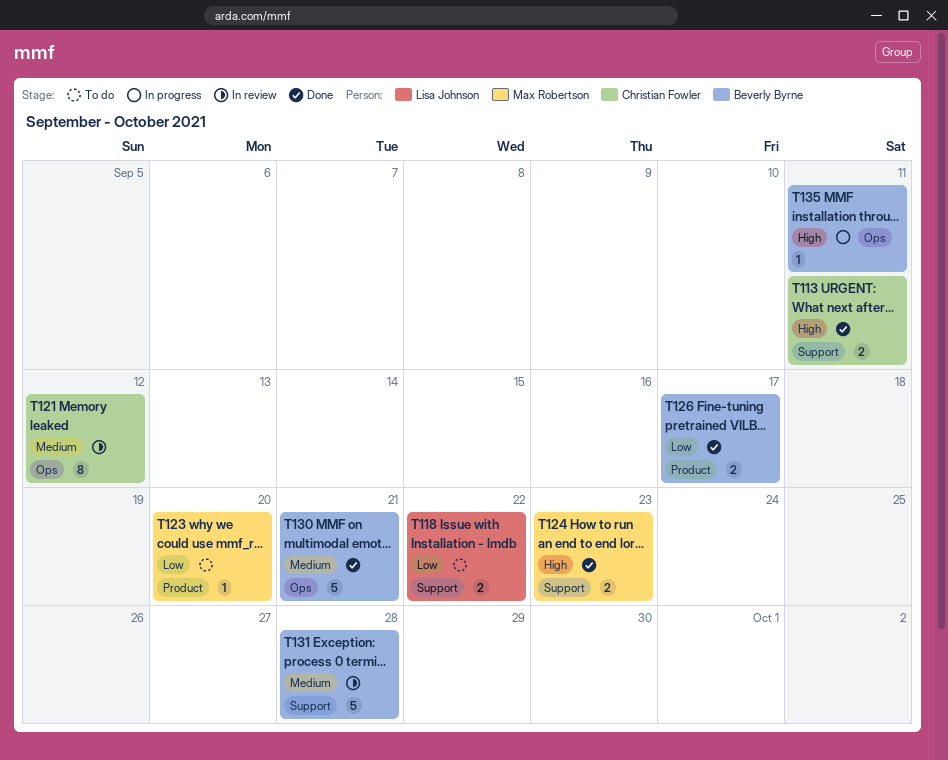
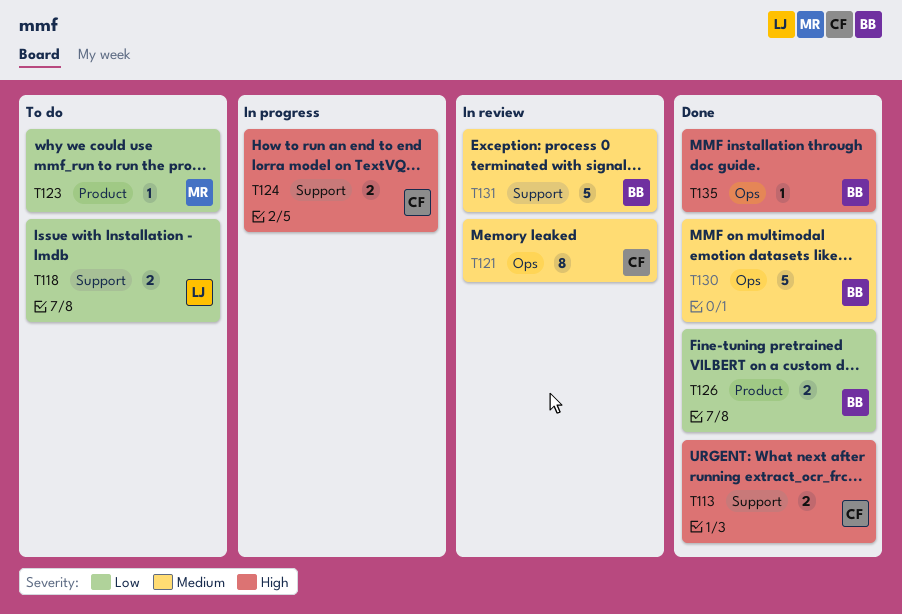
T124, status: Done -> In progress
T124, owner: Max Robertson -> Christian Fowler
T135, status: In progress -> Done

